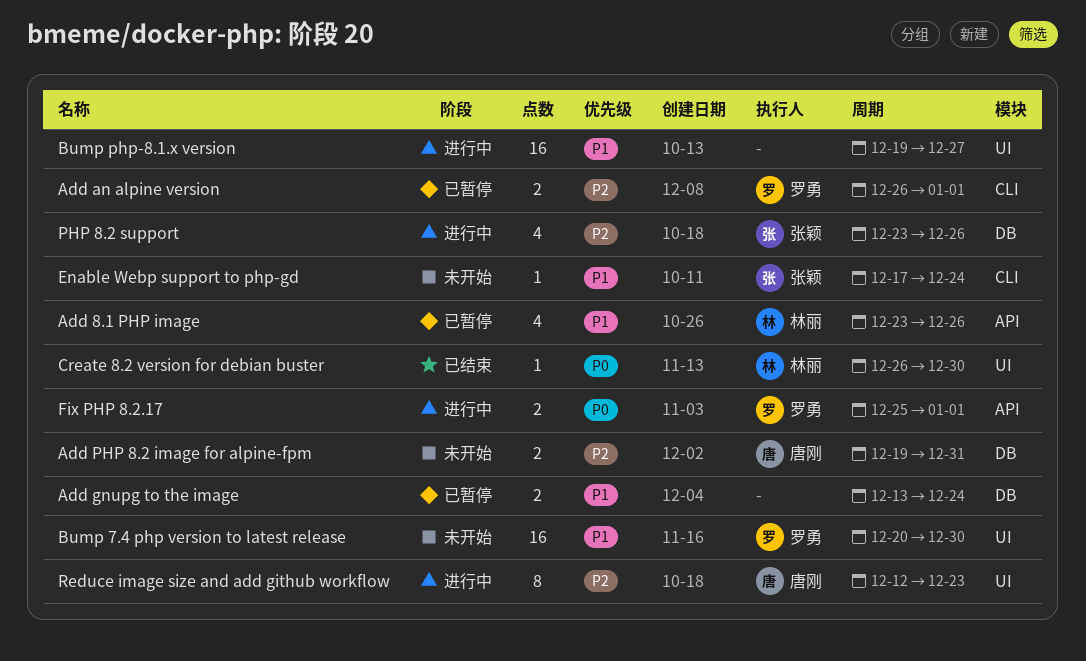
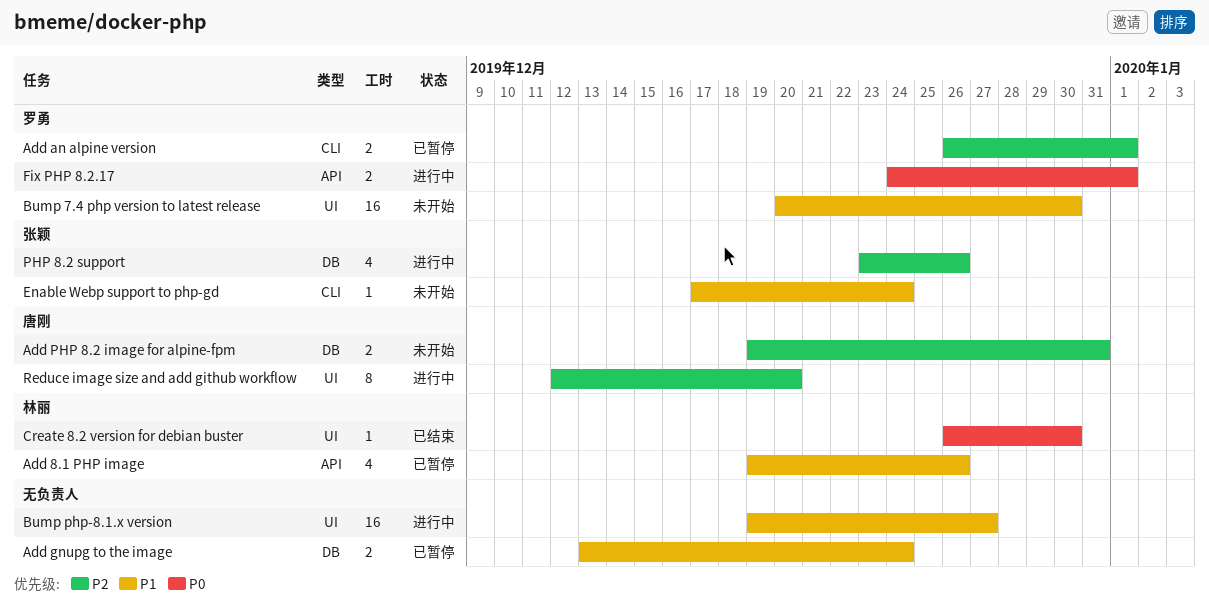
Add 8.1 PHP image, start: Dec 23 -> Dec 19
Fix PHP 8.2.17, start: Dec 25 -> Dec 24
Reduce image size and add github workflow, due: Dec 23 -> Dec 20

